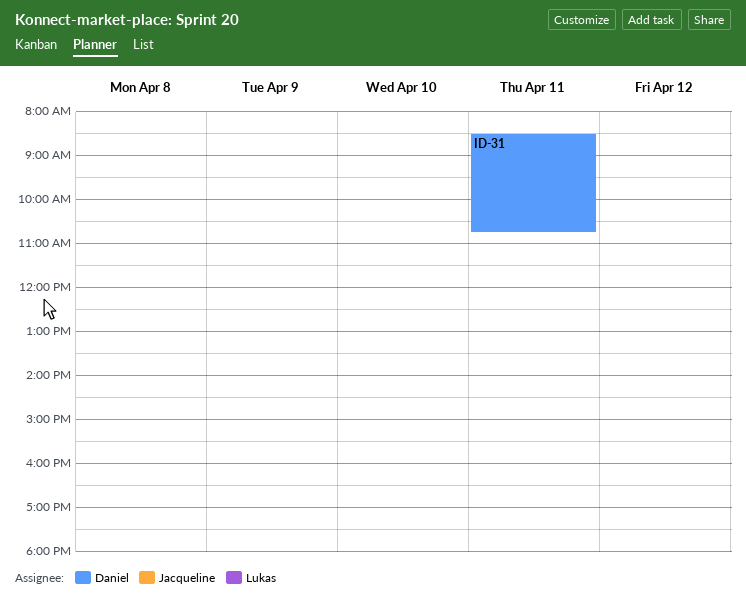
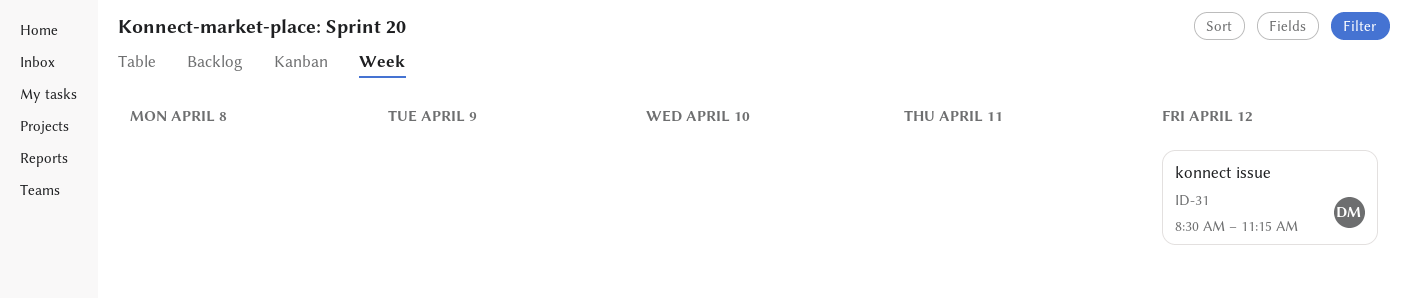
ID-31, day: Apr 11 -> Apr 12
ID-31, ends: 10:45 -> 11:15

